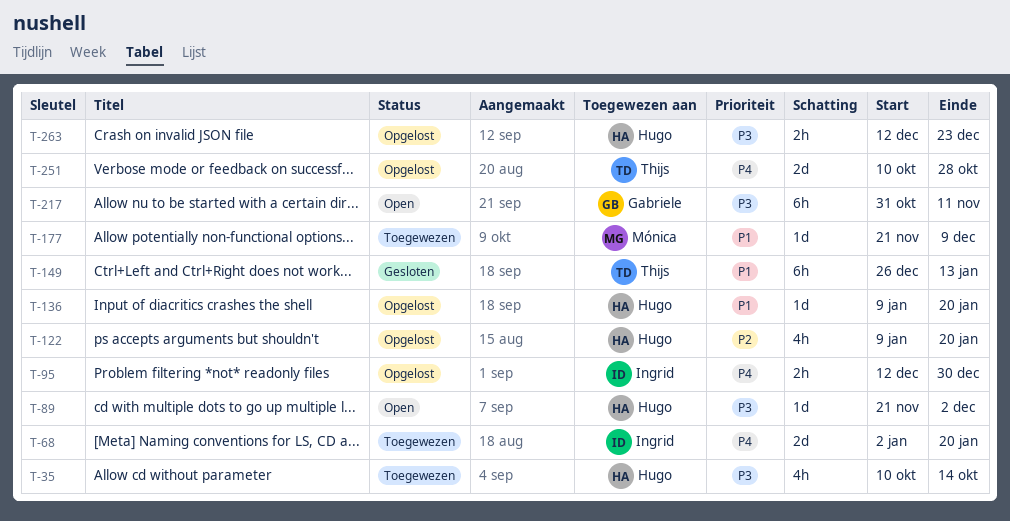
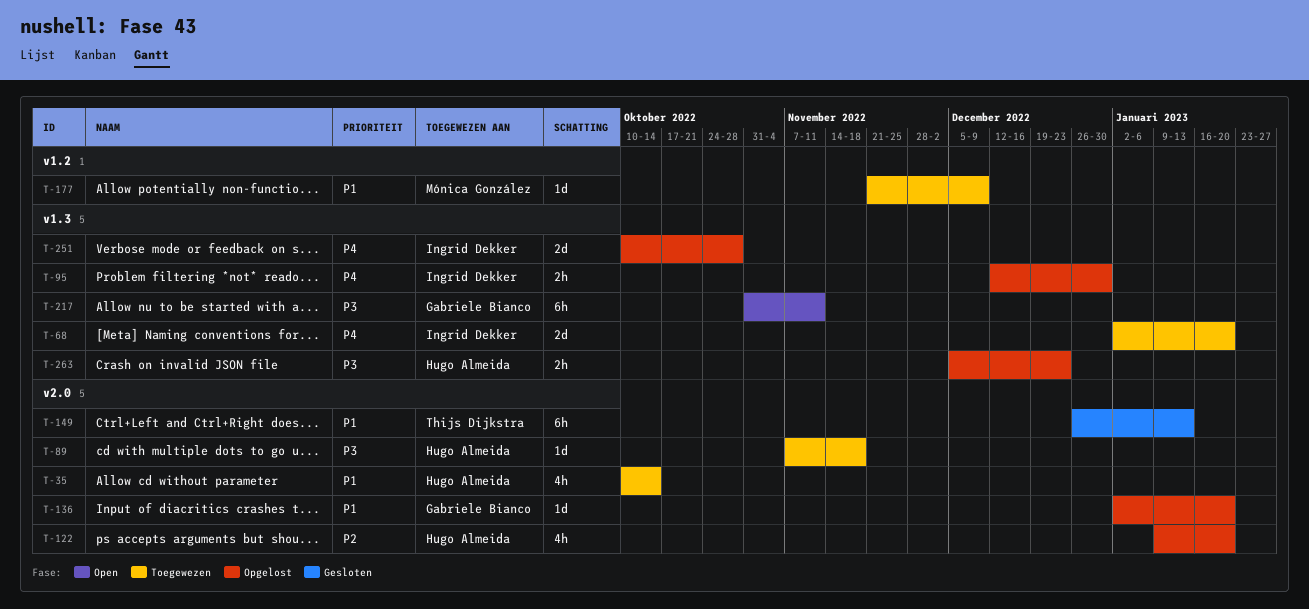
T-35, priority: P3 -> P1
T-89, status: Open -> Toegewezen
T-89, start: Nov 21 -> Nov 7
T-89, due: Dec 2 -> Nov 18
T-136, owner: Hugo Almeida -> Gabriele Bianco
T-136, start: Jan 9 -> Jan 2
T-251, owner: Thijs Dijkstra -> Ingrid Dekker
T-263, start: Dec 12 -> Dec 5

